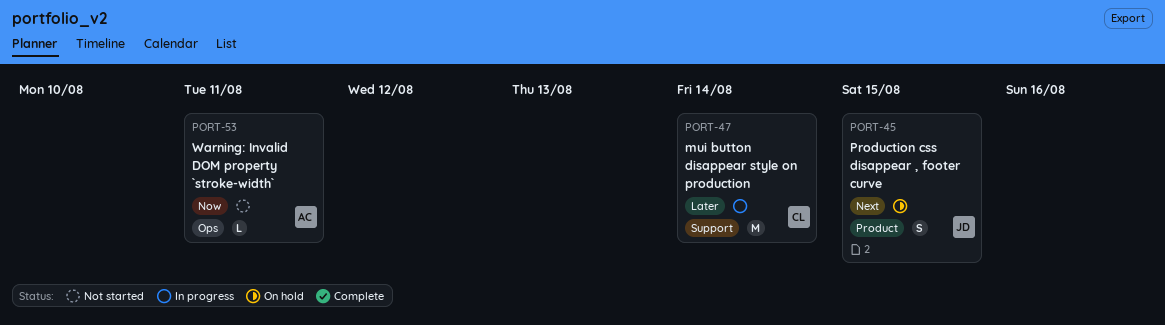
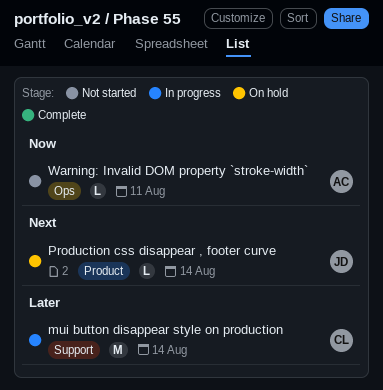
Production css disappear , footer curve, estimate: S -> L
Production css disappear , footer curve, due: Aug 15 -> Aug 14

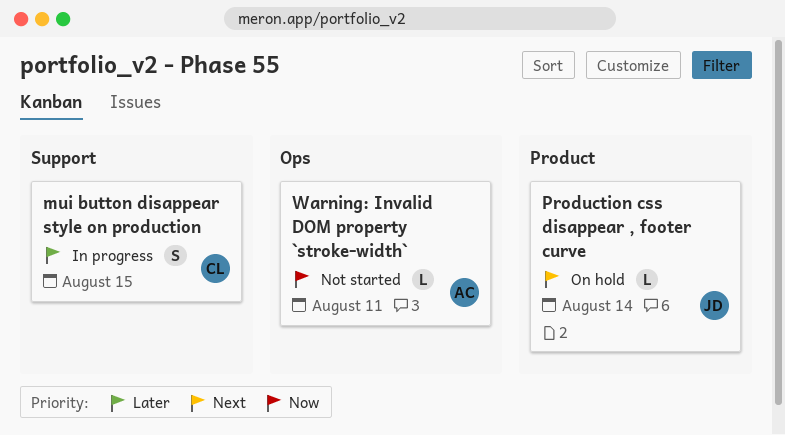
mui button disappear style on production, estimate: M -> S
mui button disappear style on production, due: Aug 14 -> Aug 15

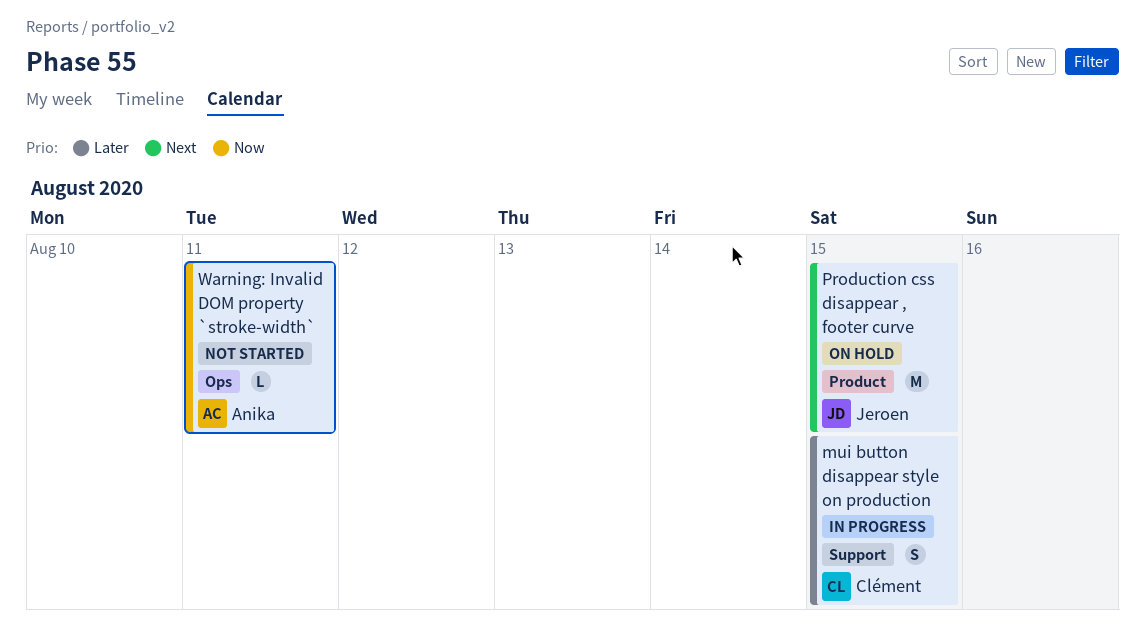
Production css disappear , footer curve, estimate: L -> M
Production css disappear , footer curve, due: Aug 14 -> Aug 15

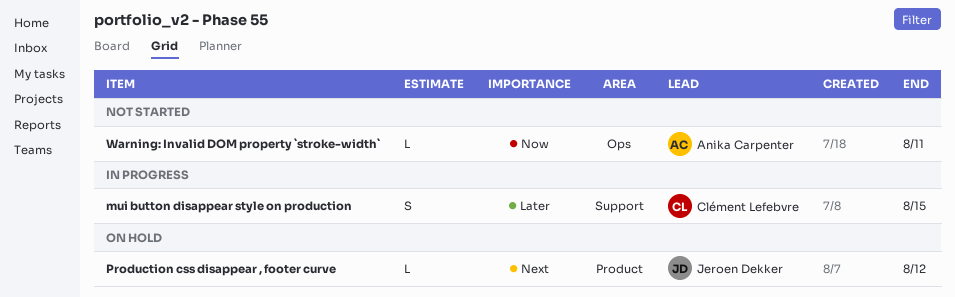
Production css disappear , footer curve, estimate: M -> L
Production css disappear , footer curve, due: Aug 15 -> Aug 12

